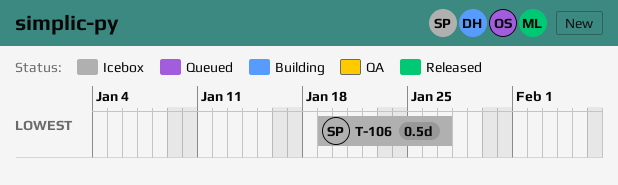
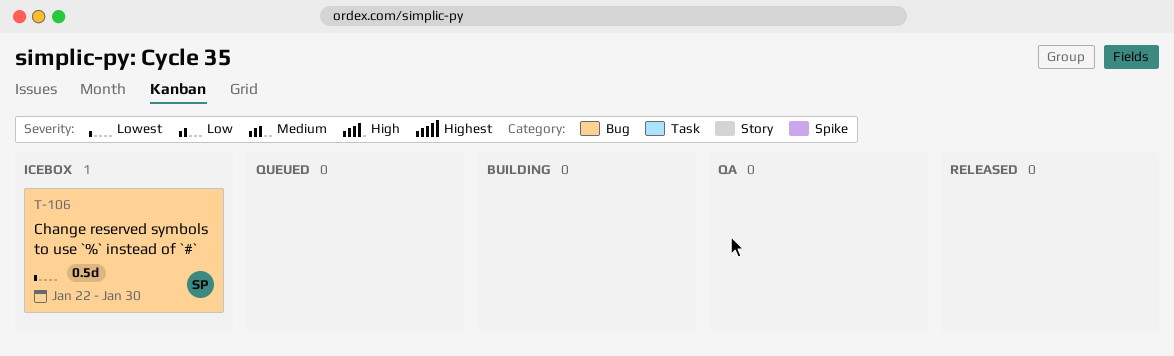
T-106, start: Jan 19 -> Jan 22
T-106, due: Jan 27 -> Jan 30

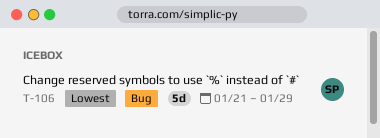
T-106, estimate: 0.5d -> 5d
T-106, start: Jan 22 -> Jan 21
T-106, due: Jan 30 -> Jan 29

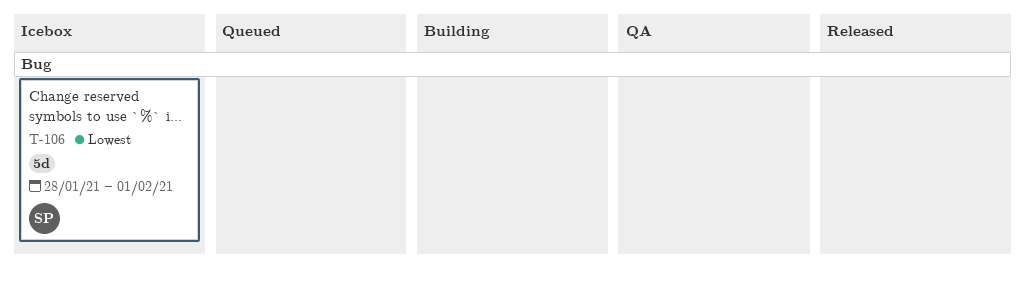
T-106, start: Jan 21 -> Jan 28
T-106, due: Jan 29 -> Feb 1

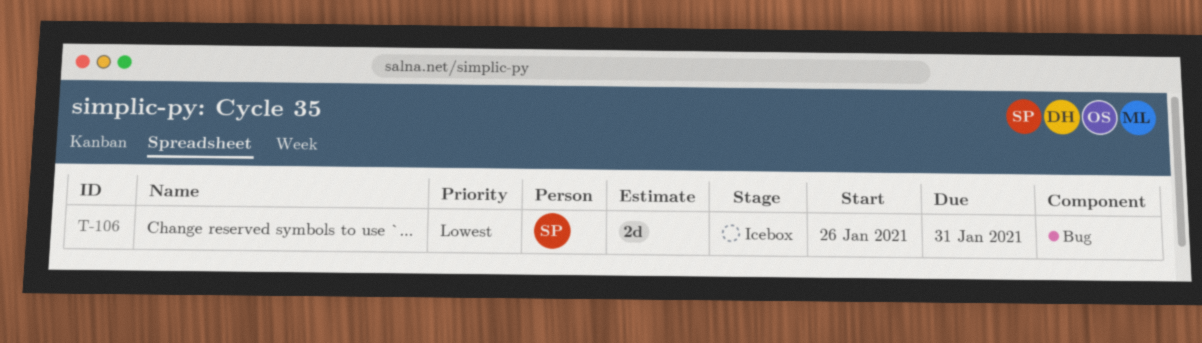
T-106, estimate: 5d -> 2d
T-106, start: Jan 28 -> Jan 26
T-106, due: Feb 1 -> Jan 31

